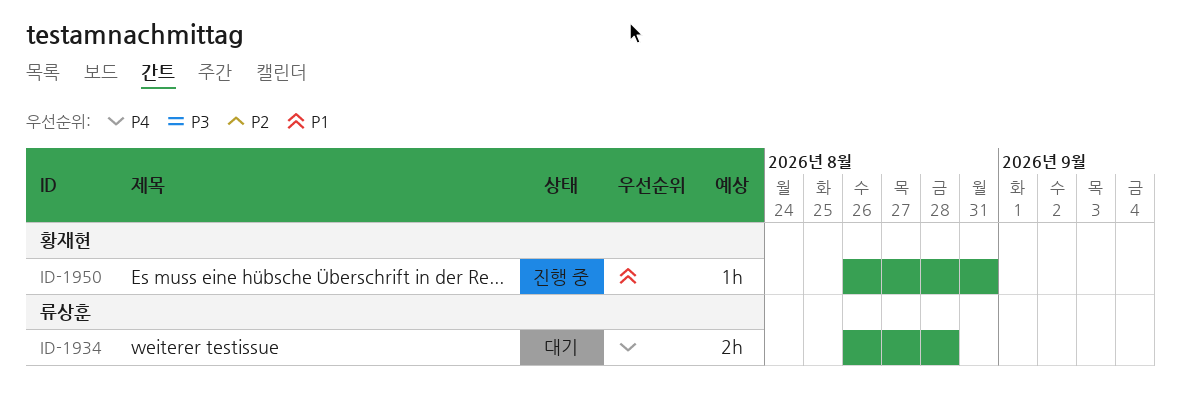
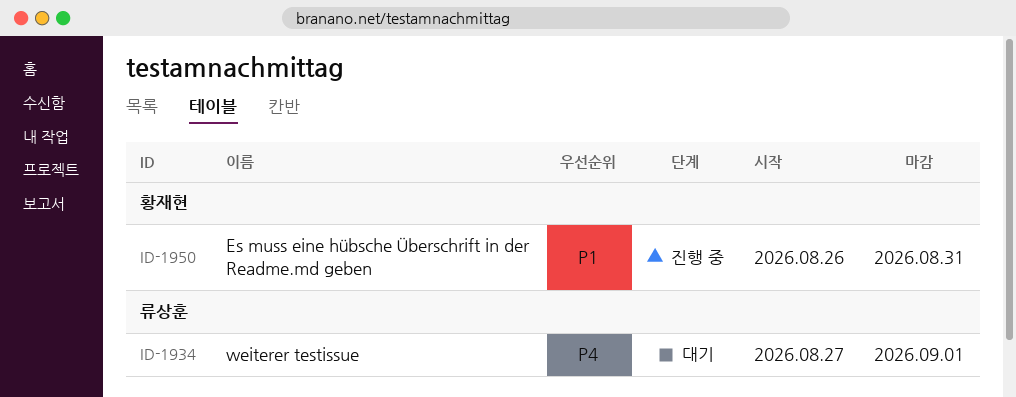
ID-1934, start: Aug 26 -> Aug 27
ID-1934, due: Aug 28 -> Sep 1

